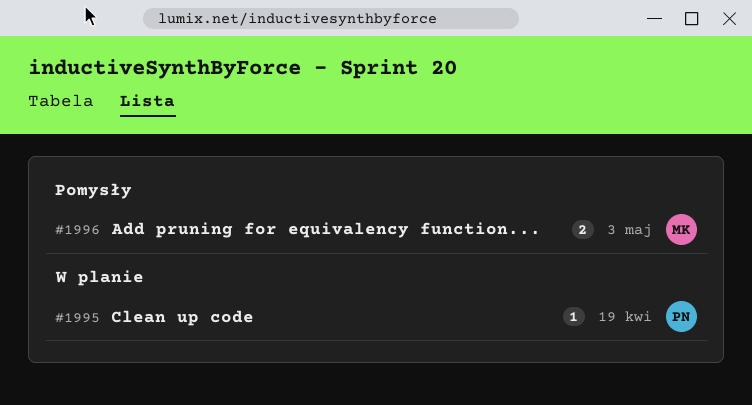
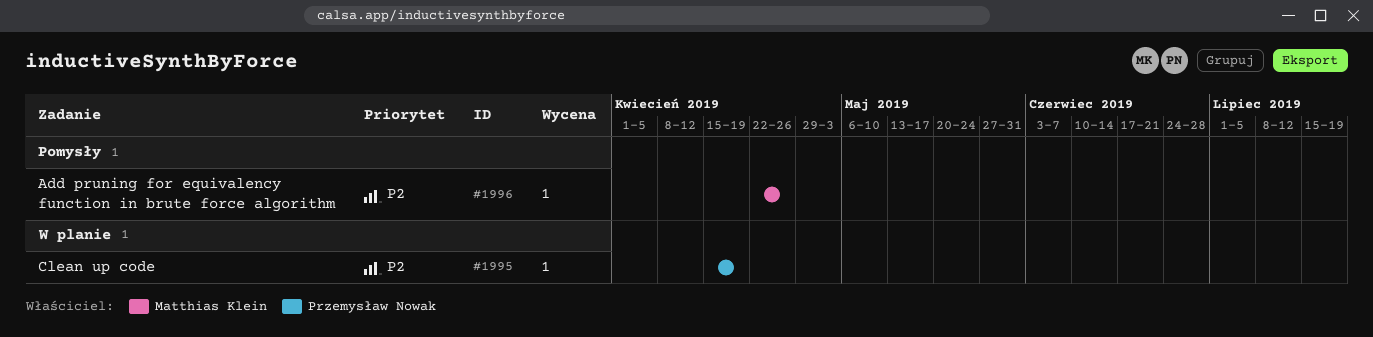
#1996, estimate: 2 -> 1
#1996, due: May 3 -> Apr 26

